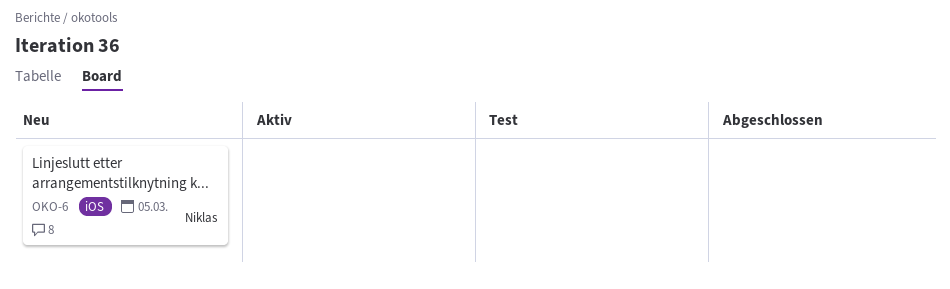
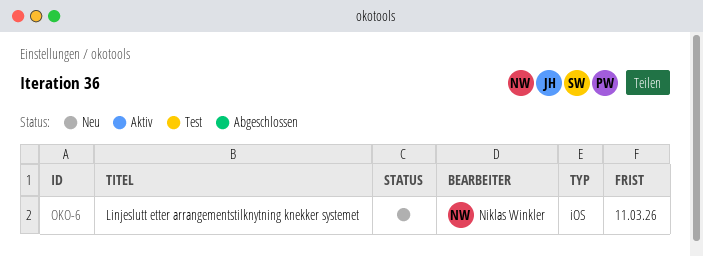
OKO-6, due: Mar 5 -> Mar 11

